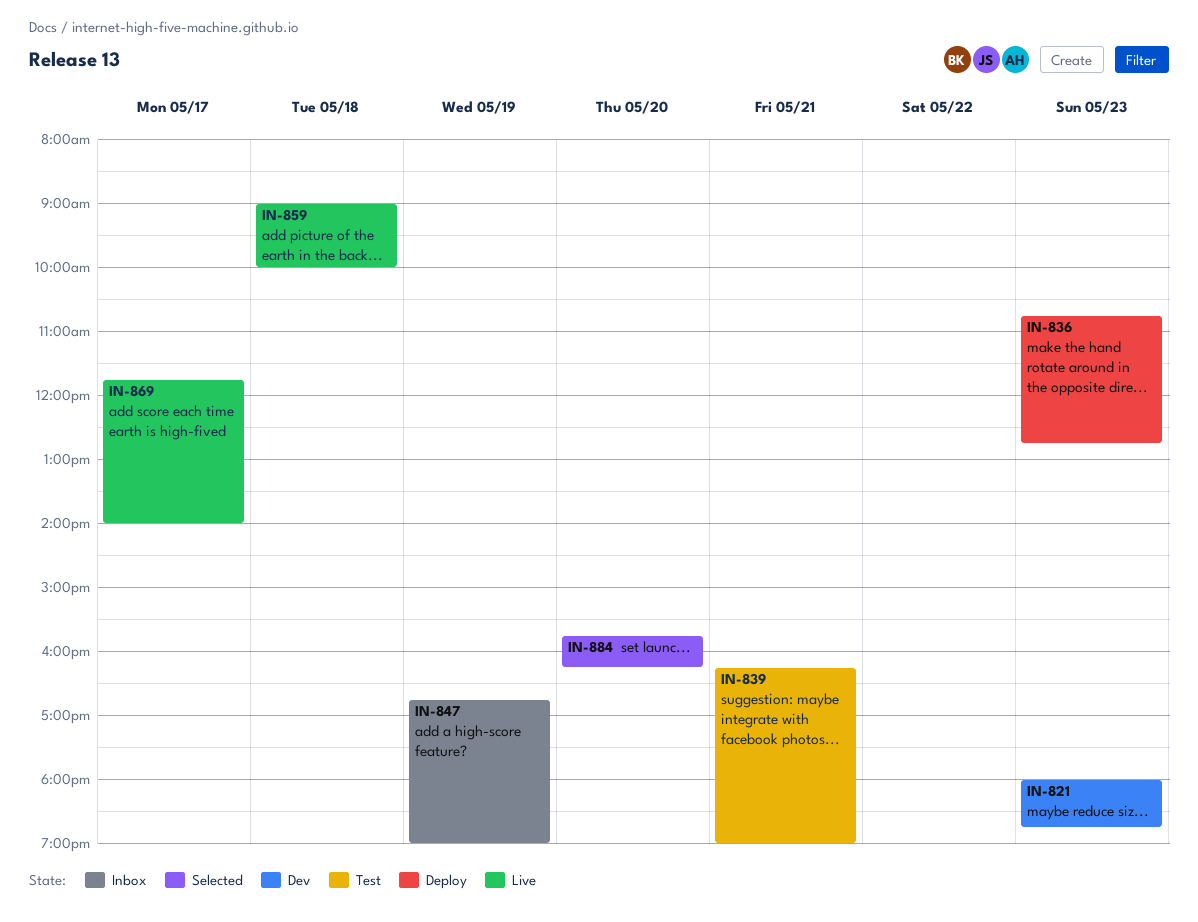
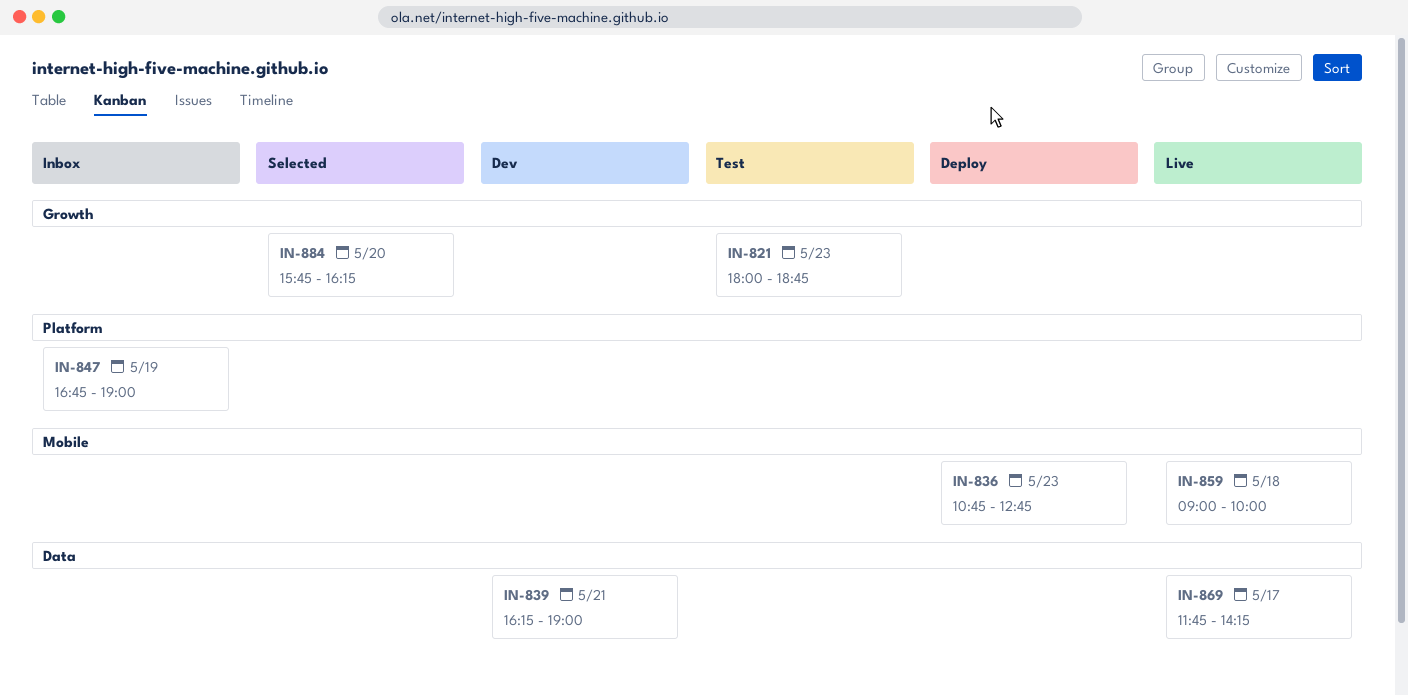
IN-821, status: Dev -> Test
IN-839, status: Test -> Dev
IN-869, ends: 14:00 -> 14:15

